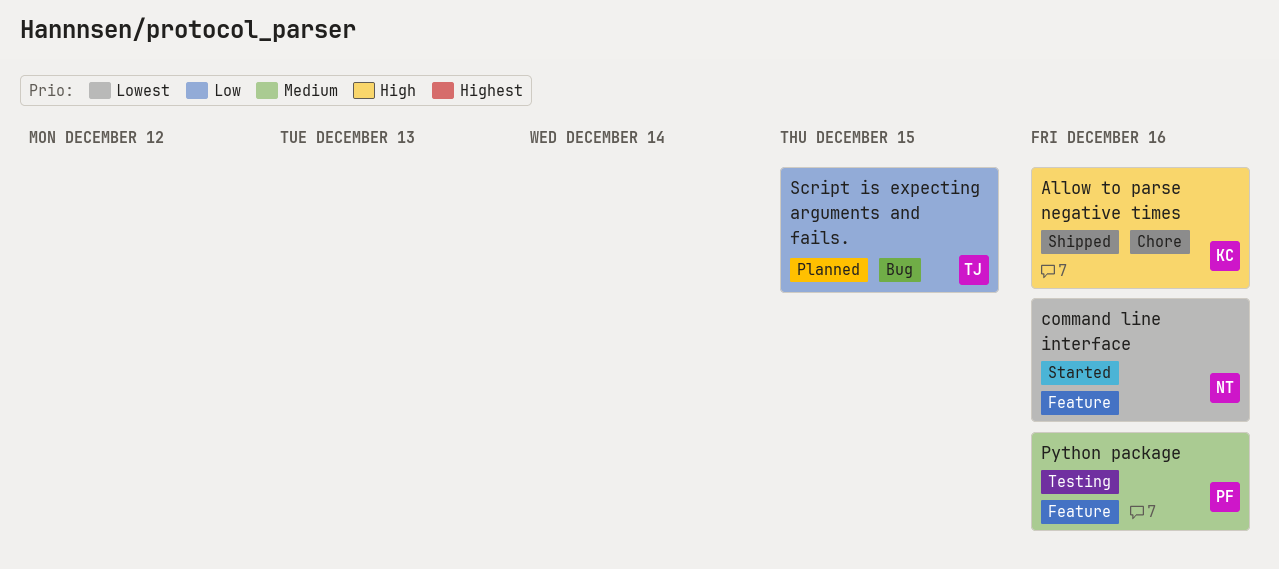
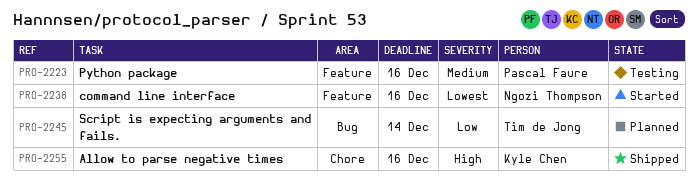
Script is expecting arguments and fails., due: Dec 15 -> Dec 14

